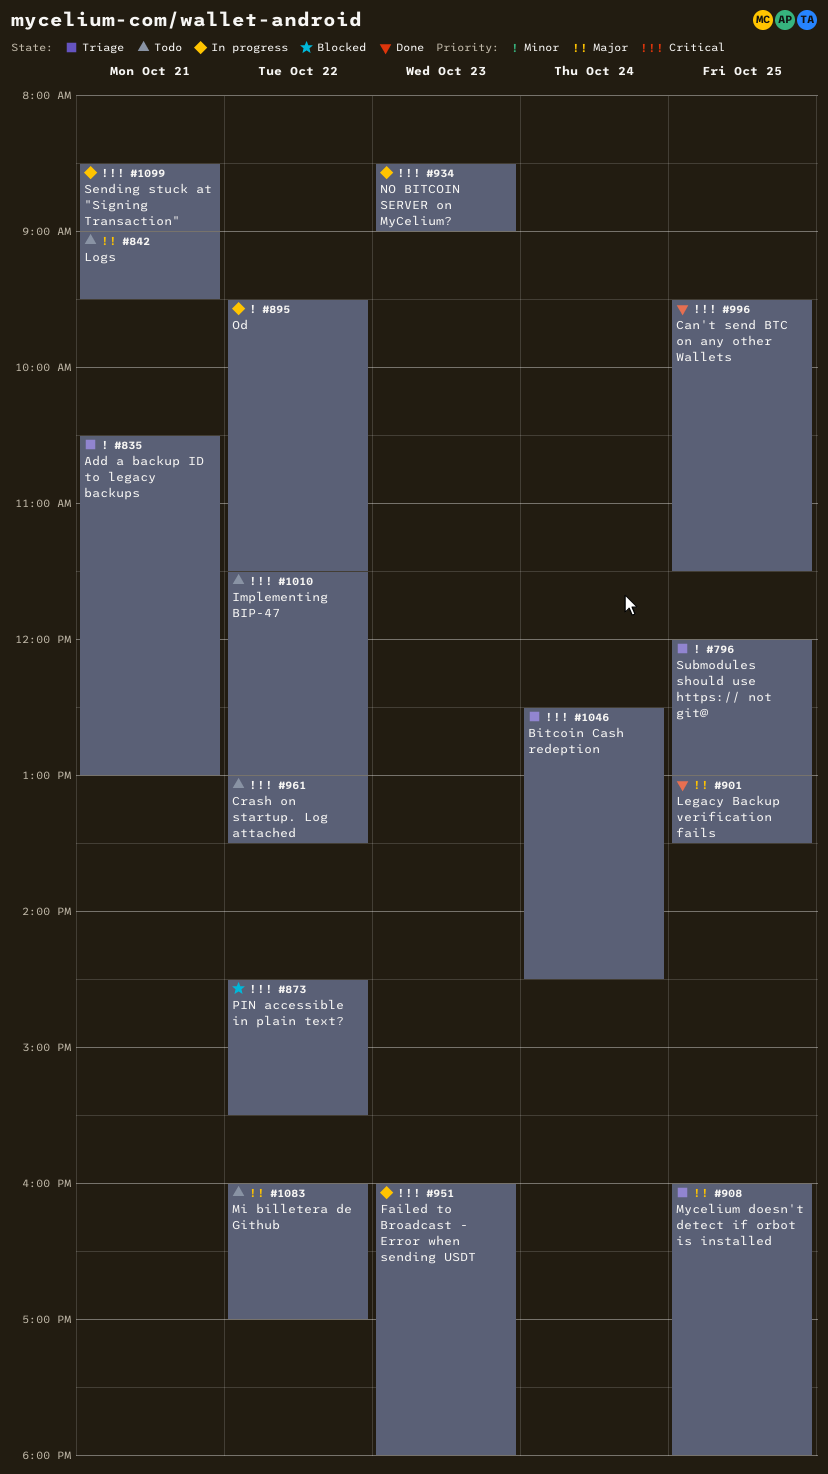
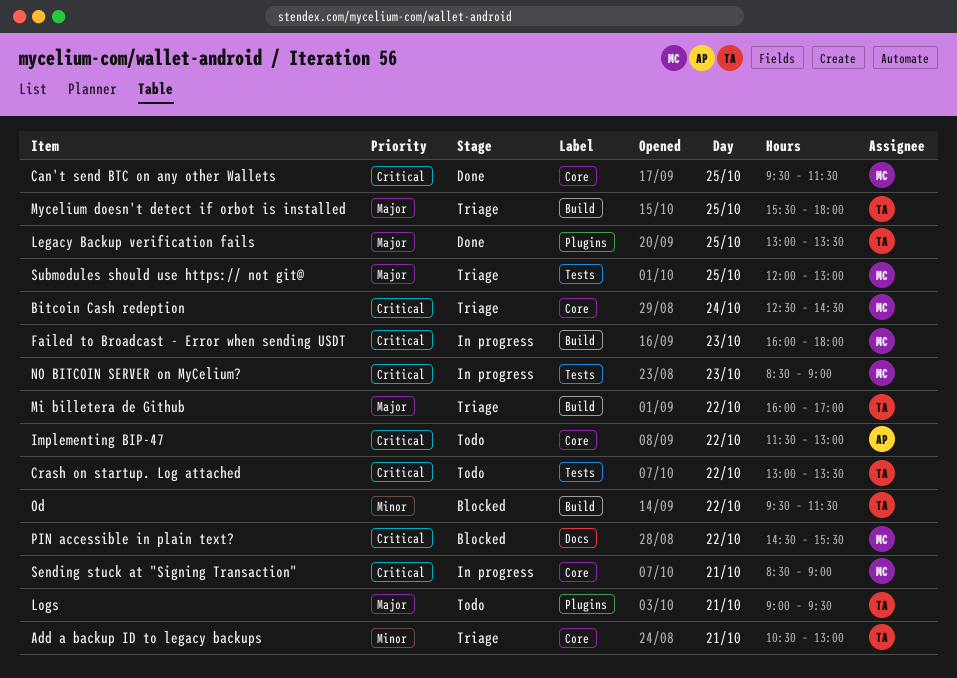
Mi billetera de Github, status: Todo -> Triage
Mycelium doesn't detect if orbot is installed, begins: 16:00 -> 15:30
Od, status: In progress -> Blocked
Submodules should use https:// not git@, priority: Minor -> Major

